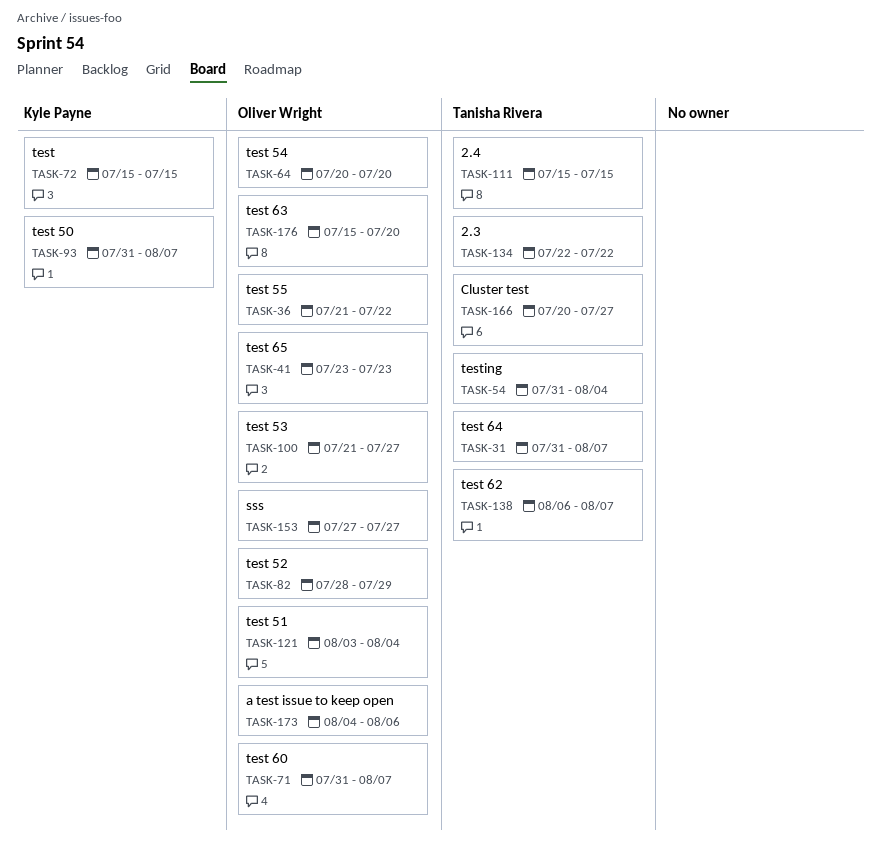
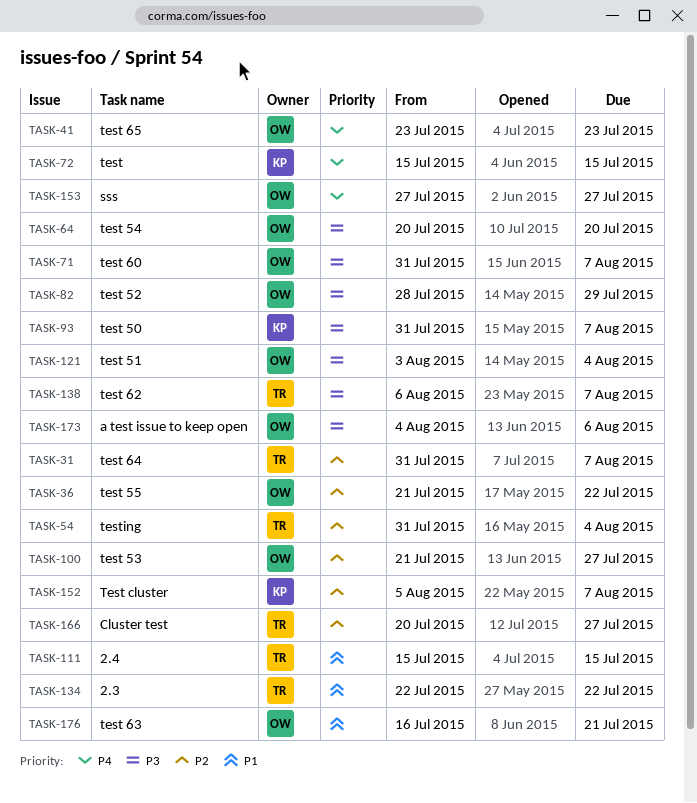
TASK-152: none -> present
TASK-176, start: Jul 15 -> Jul 16
TASK-176, due: Jul 20 -> Jul 21

